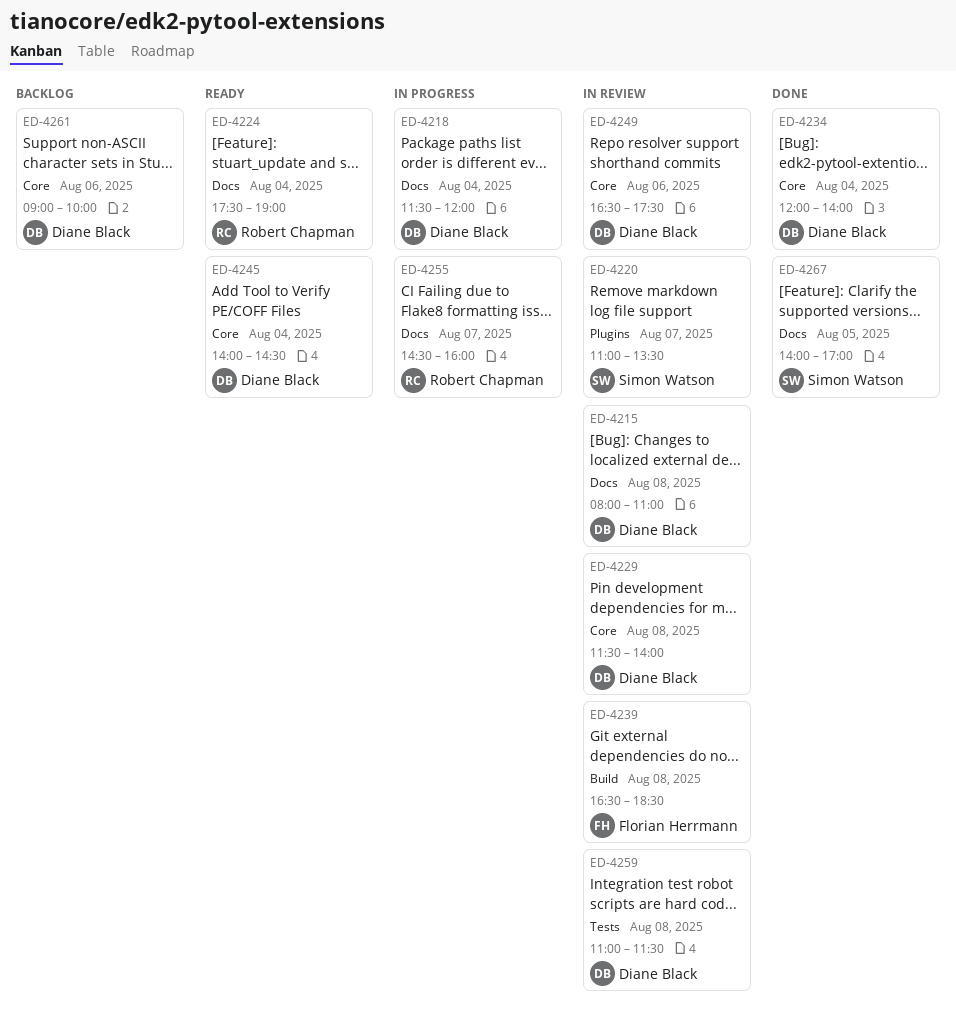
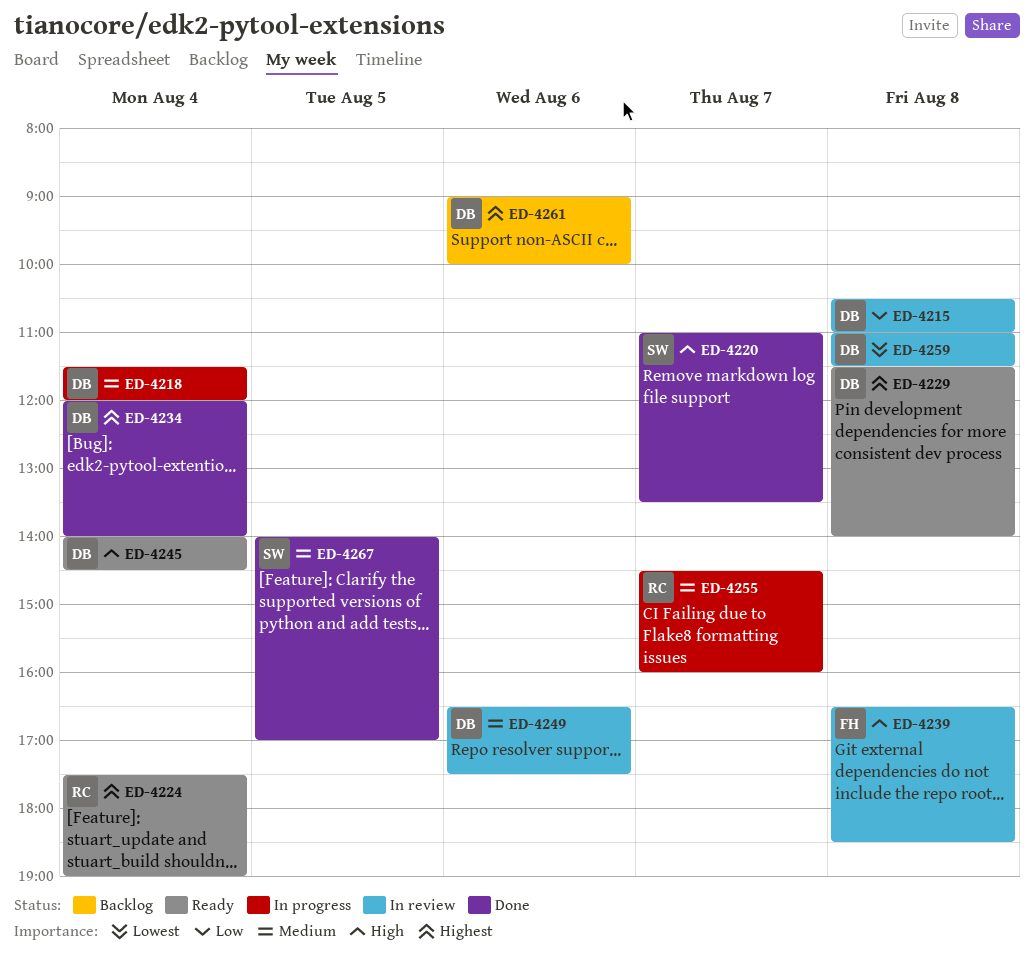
ED-4215, begins: 08:00 -> 10:30
ED-4220, status: In review -> Done
ED-4229, status: In review -> Ready

